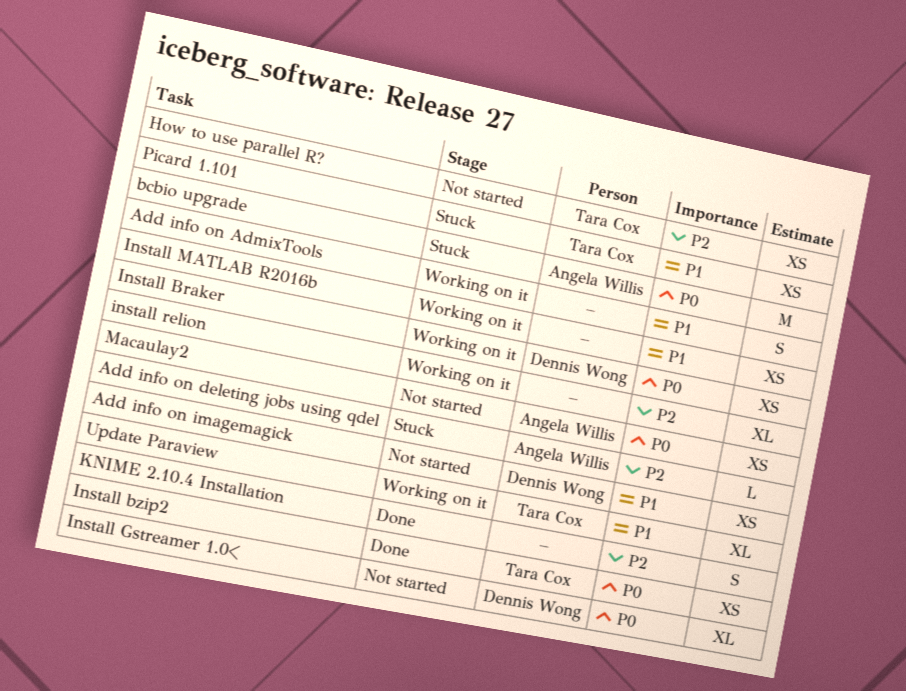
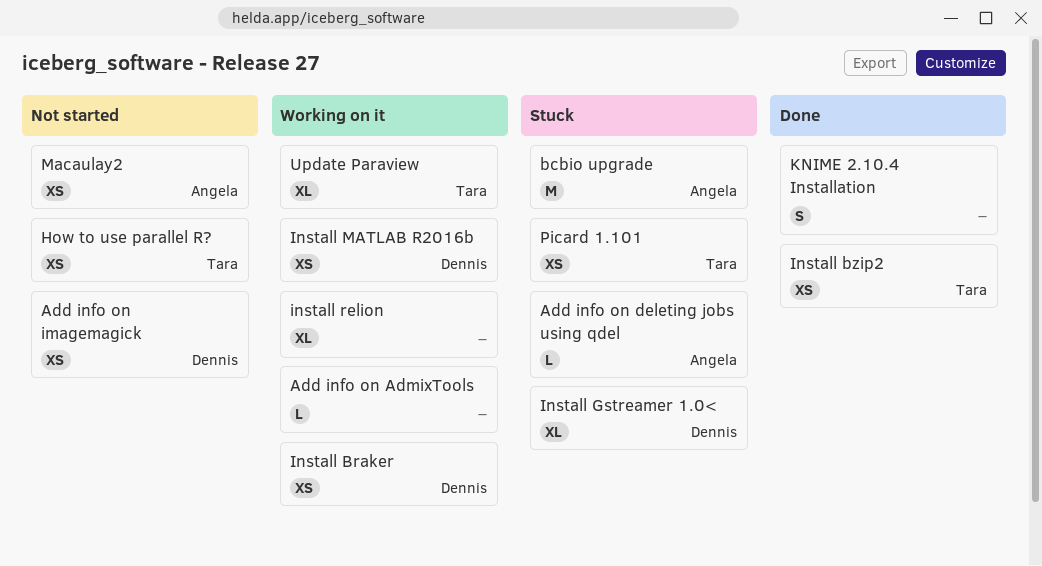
Add info on AdmixTools, estimate: S -> L
Install Gstreamer 1.0<, status: Not started -> Stuck
Install MATLAB R2016b, owner: none -> Dennis Wong

